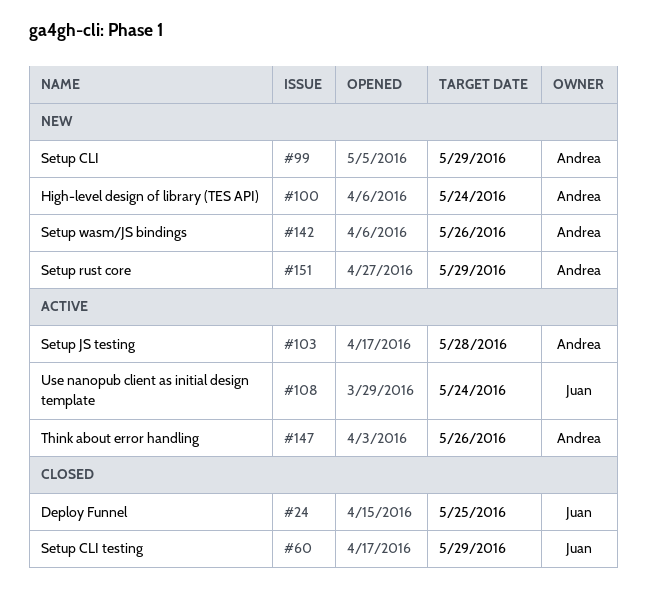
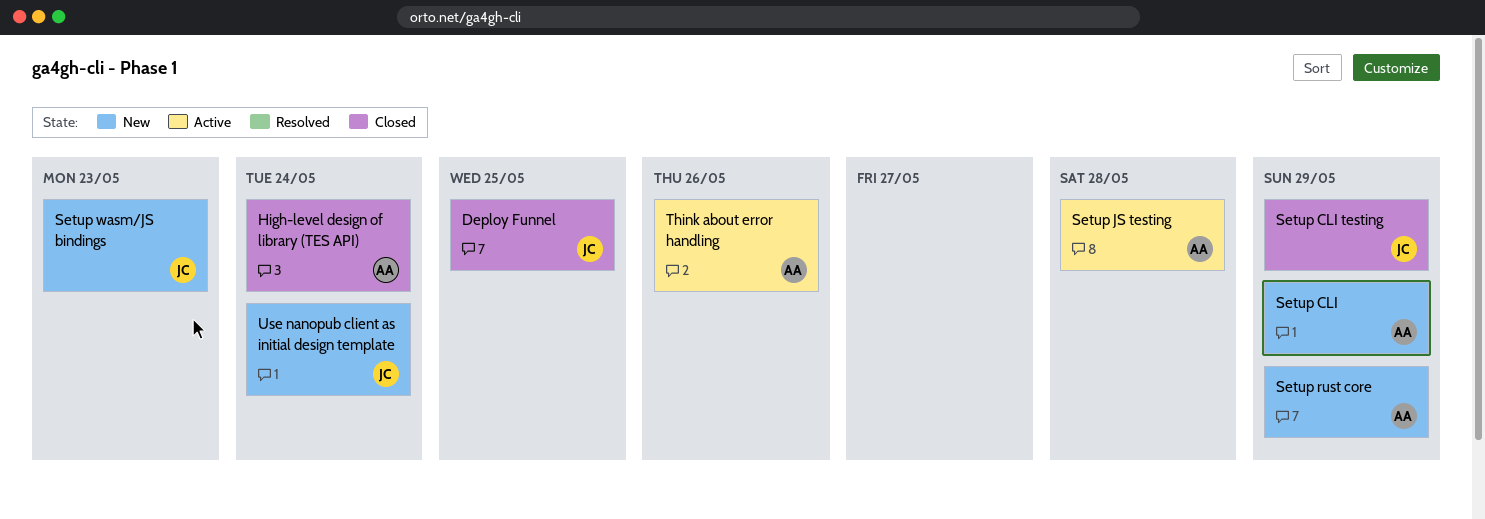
High-level design of library (TES API), status: New -> Closed
Setup wasm/JS bindings, owner: Andrea -> Juan
Setup wasm/JS bindings, due: May 26 -> May 23
Use nanopub client as initial design template, status: Active -> New

